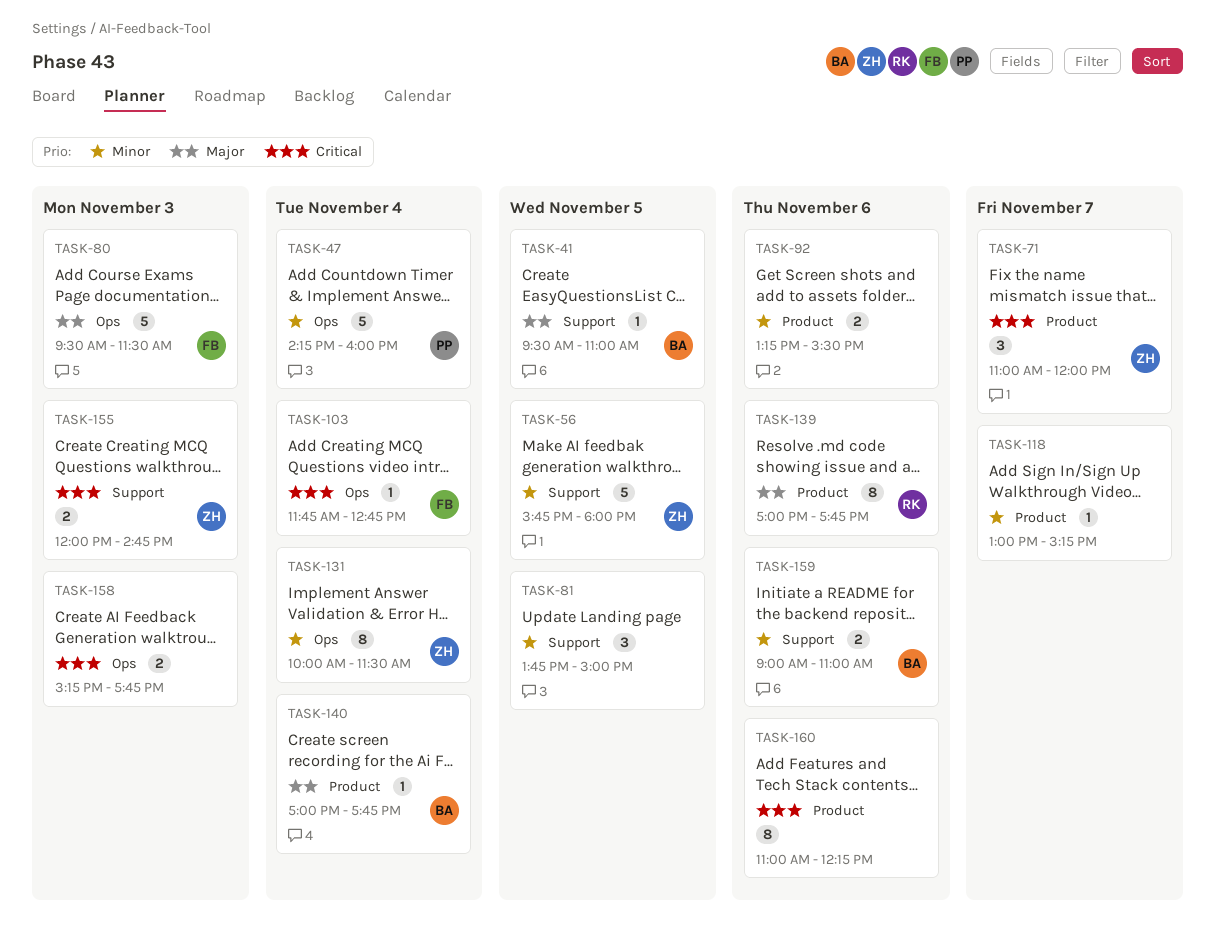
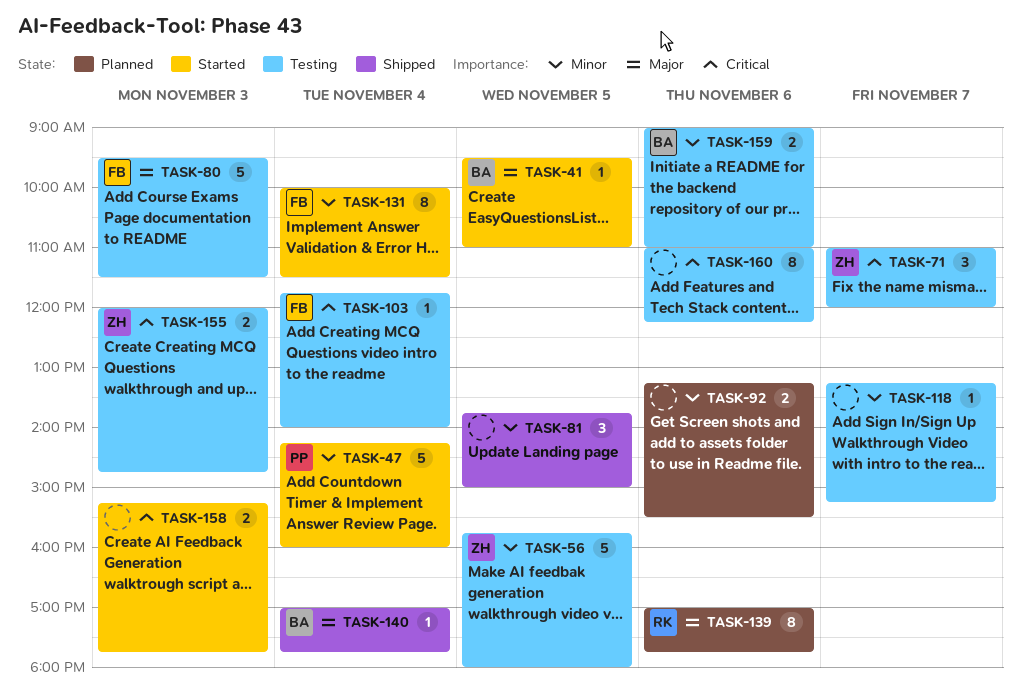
TASK-103, ends: 12:45 -> 14:00
TASK-118, begins: 13:00 -> 13:15
TASK-131, owner: ZH -> FB

